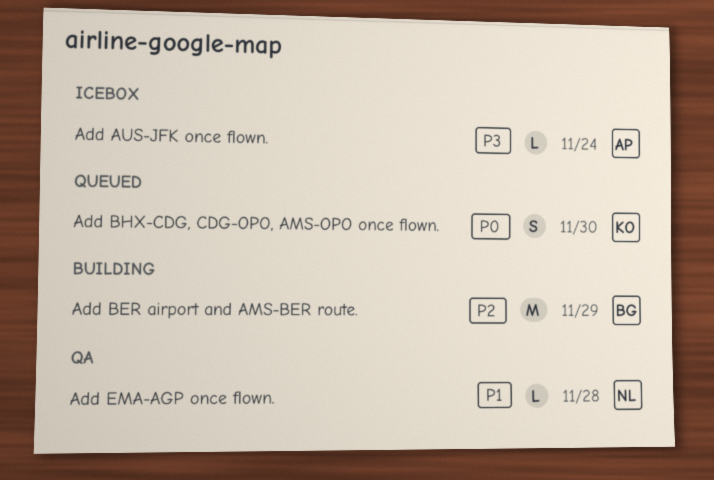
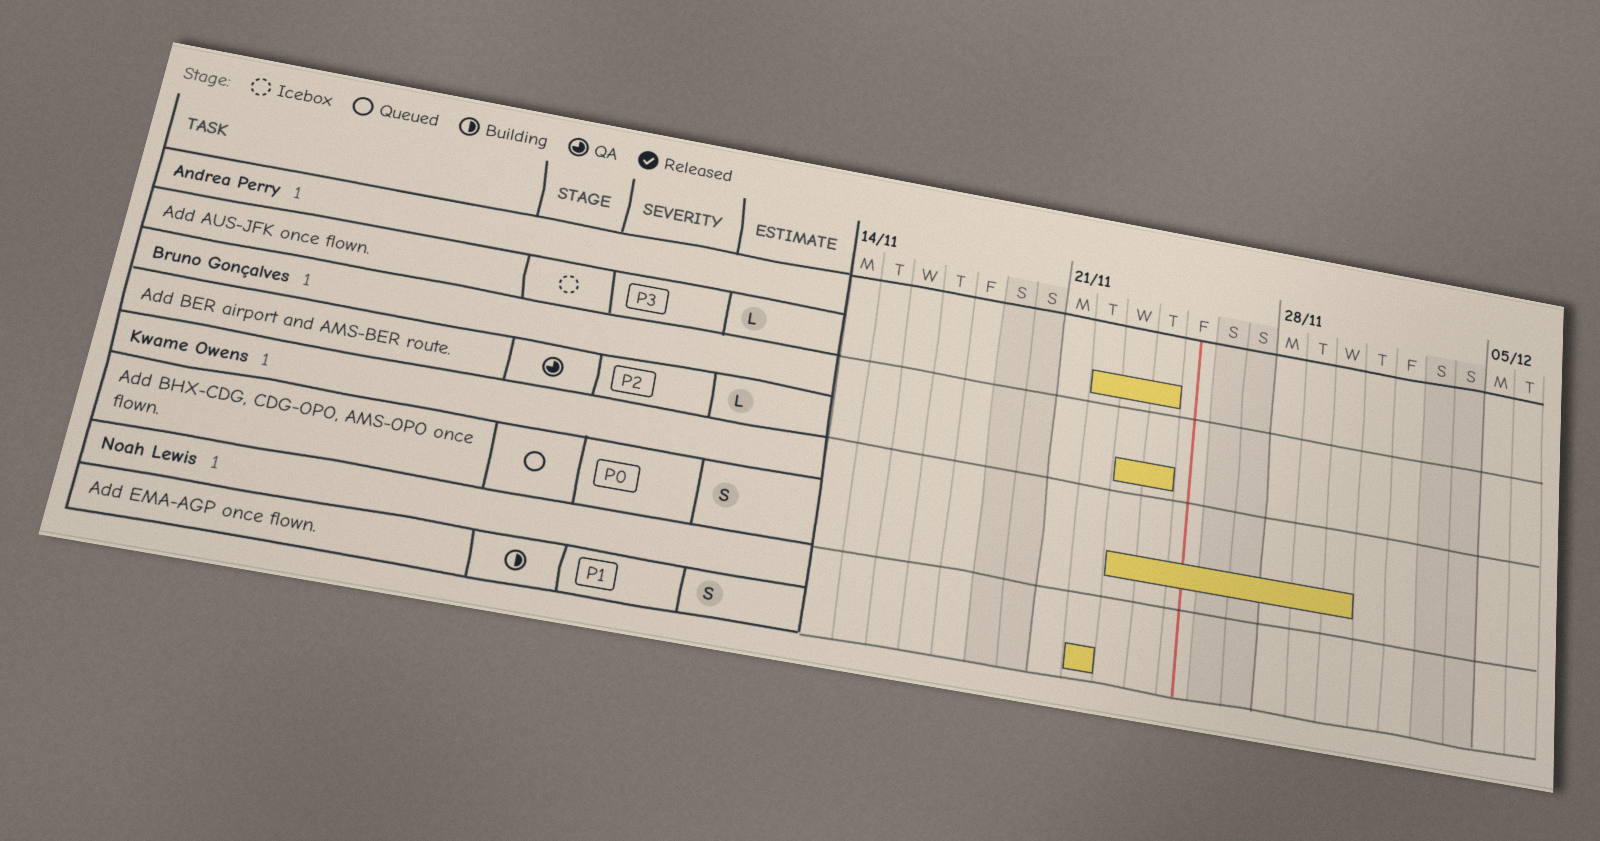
Add BER airport and AMS-BER route., status: Building -> QA
Add BER airport and AMS-BER route., estimate: M -> L
Add BER airport and AMS-BER route., due: Nov 29 -> Nov 24
Add EMA-AGP once flown., status: QA -> Building
Add EMA-AGP once flown., estimate: L -> S
Add EMA-AGP once flown., due: Nov 28 -> Nov 22

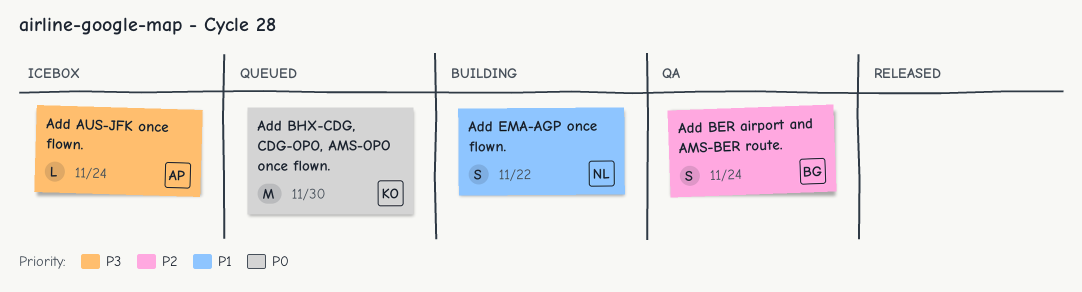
Add BER airport and AMS-BER route., estimate: L -> S
Add BHX-CDG, CDG-OPO, AMS-OPO once flown., estimate: S -> M

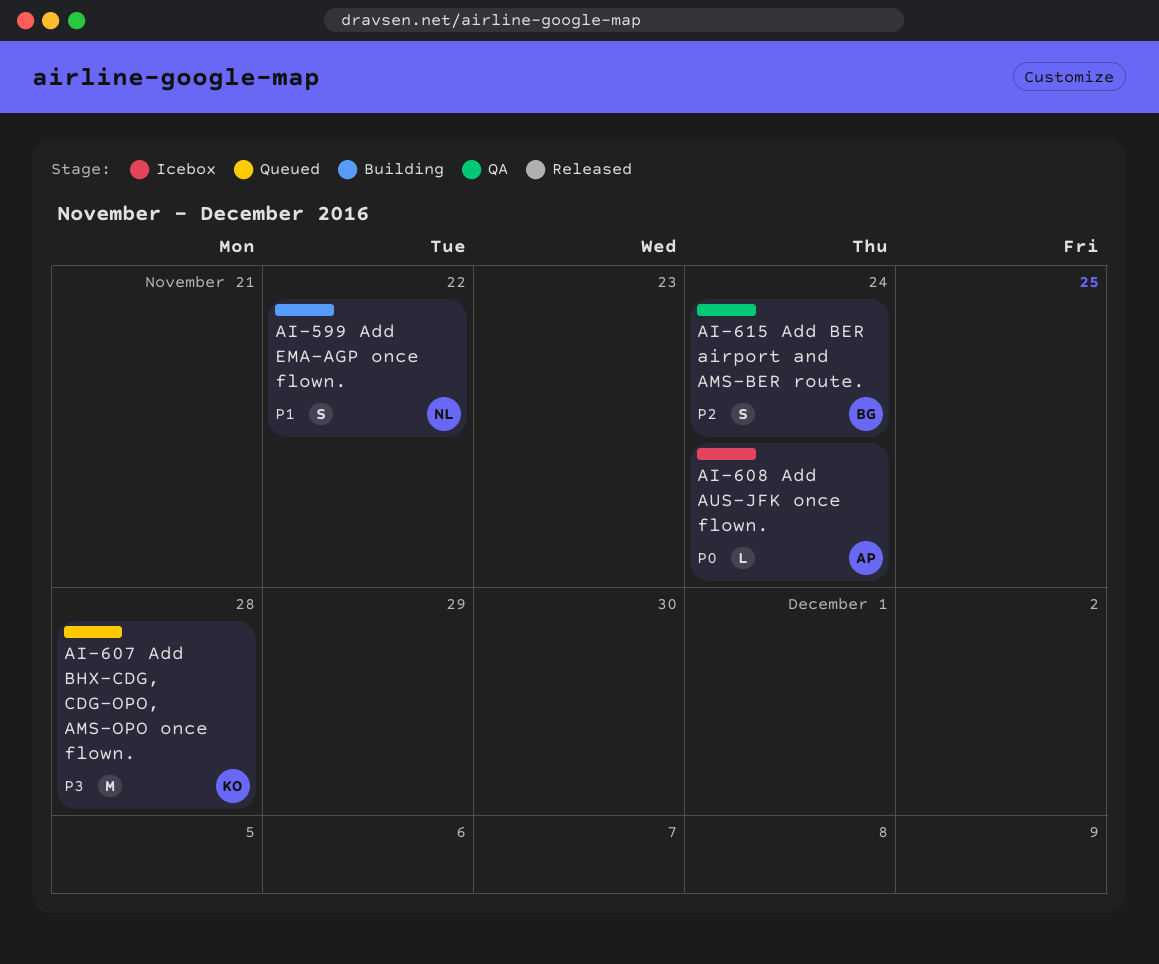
Add AUS-JFK once flown., priority: P3 -> P0
Add BHX-CDG, CDG-OPO, AMS-OPO once flown., priority: P0 -> P3
Add BHX-CDG, CDG-OPO, AMS-OPO once flown., due: Nov 30 -> Nov 28

